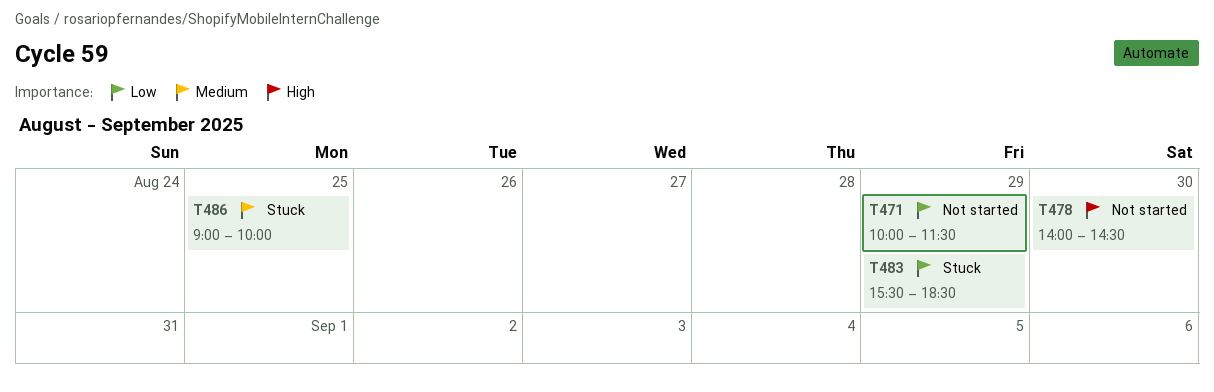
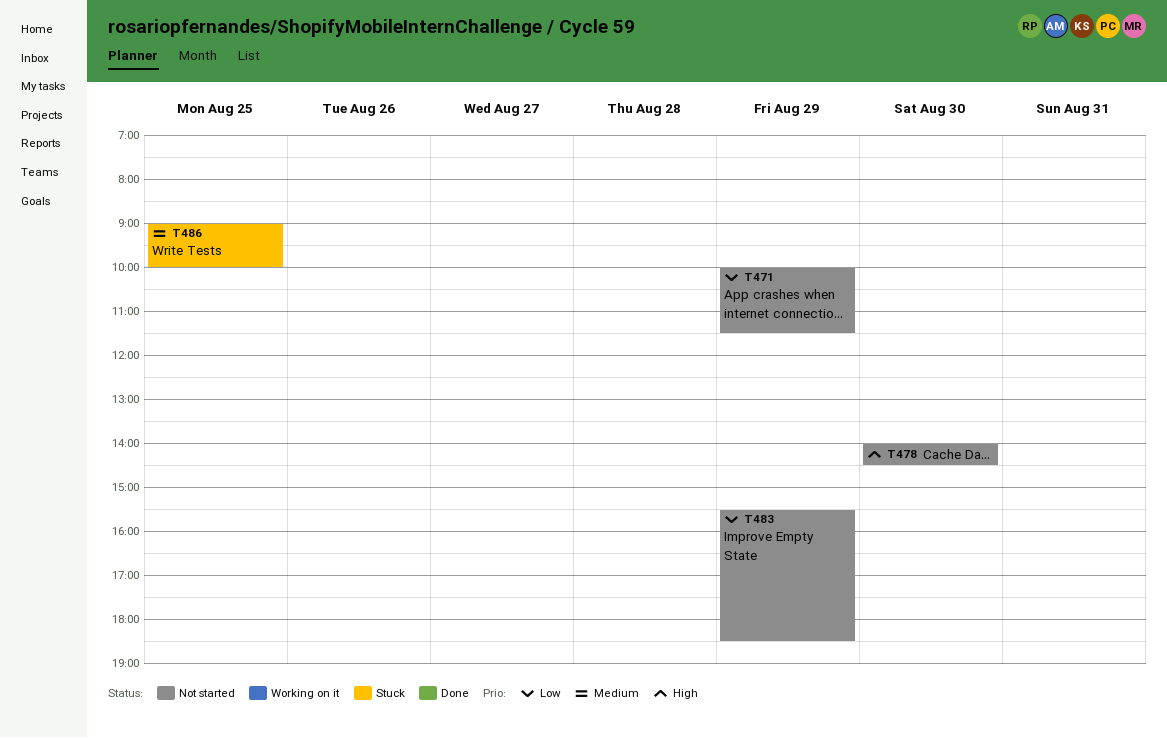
T483, status: Stuck -> Not started

